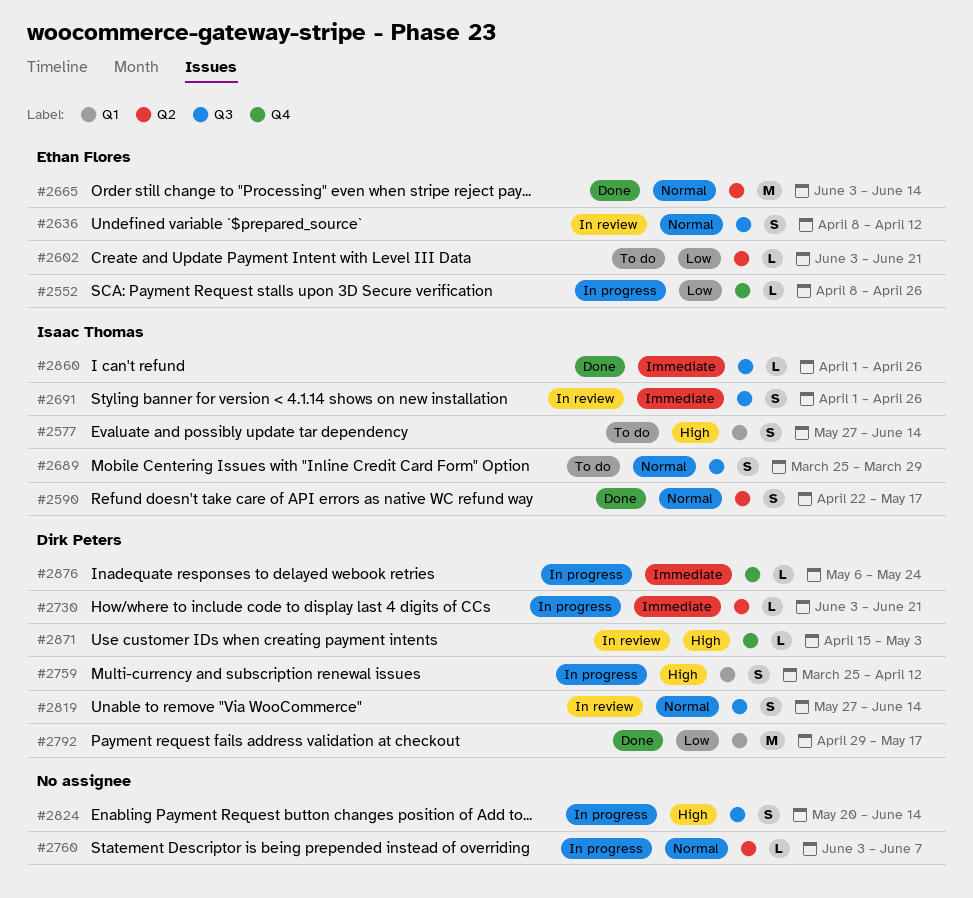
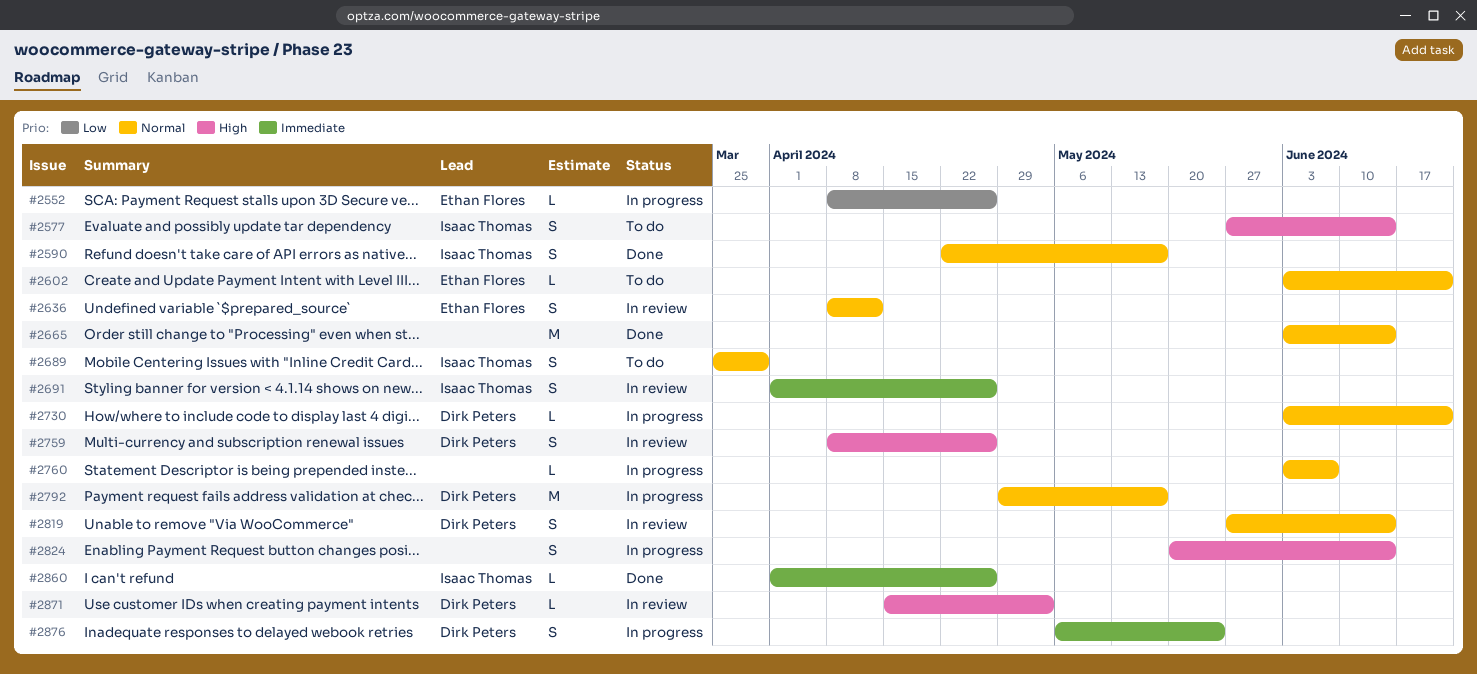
#2602, priority: Low -> Normal
#2665, owner: Ethan Flores -> none
#2730, priority: Immediate -> Normal
#2759, status: In progress -> In review
#2759, start: Mar 25 -> Apr 8
#2759, due: Apr 12 -> Apr 26
#2792, status: Done -> In progress
#2792, priority: Low -> Normal
#2876, estimate: L -> S

